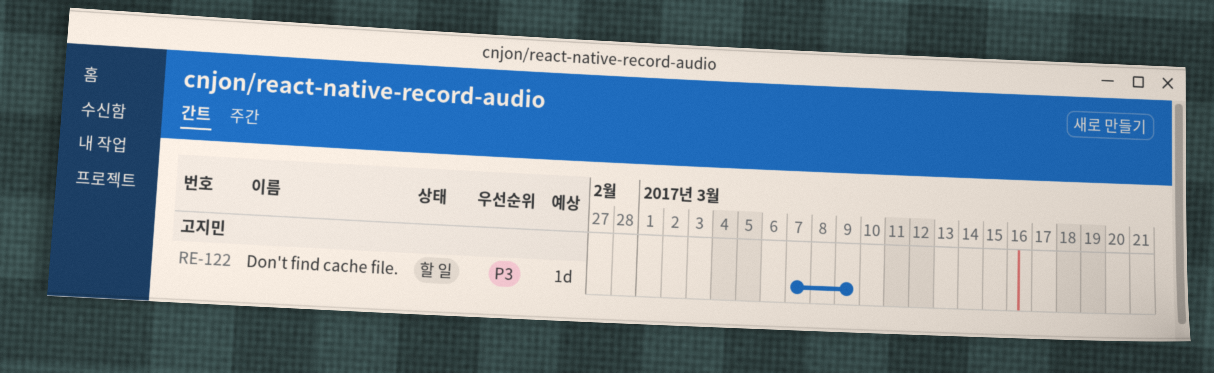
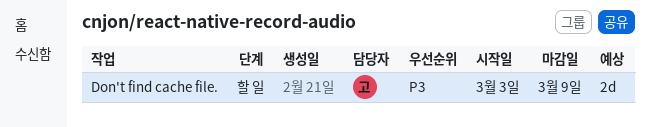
Don't find cache file., estimate: 1d -> 2d
Don't find cache file., start: Mar 7 -> Mar 3

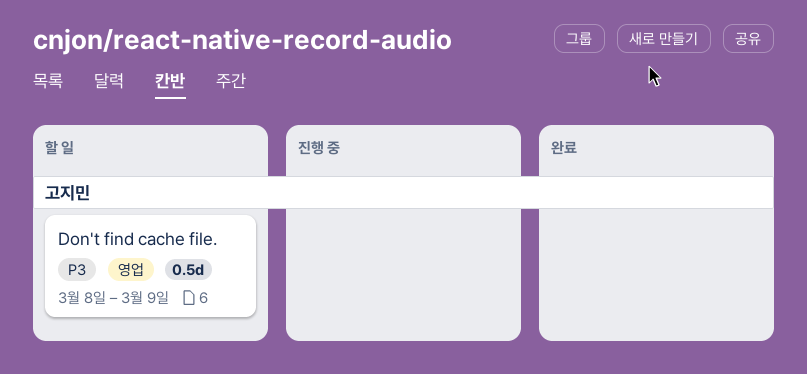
Don't find cache file., estimate: 2d -> 0.5d
Don't find cache file., start: Mar 3 -> Mar 8

